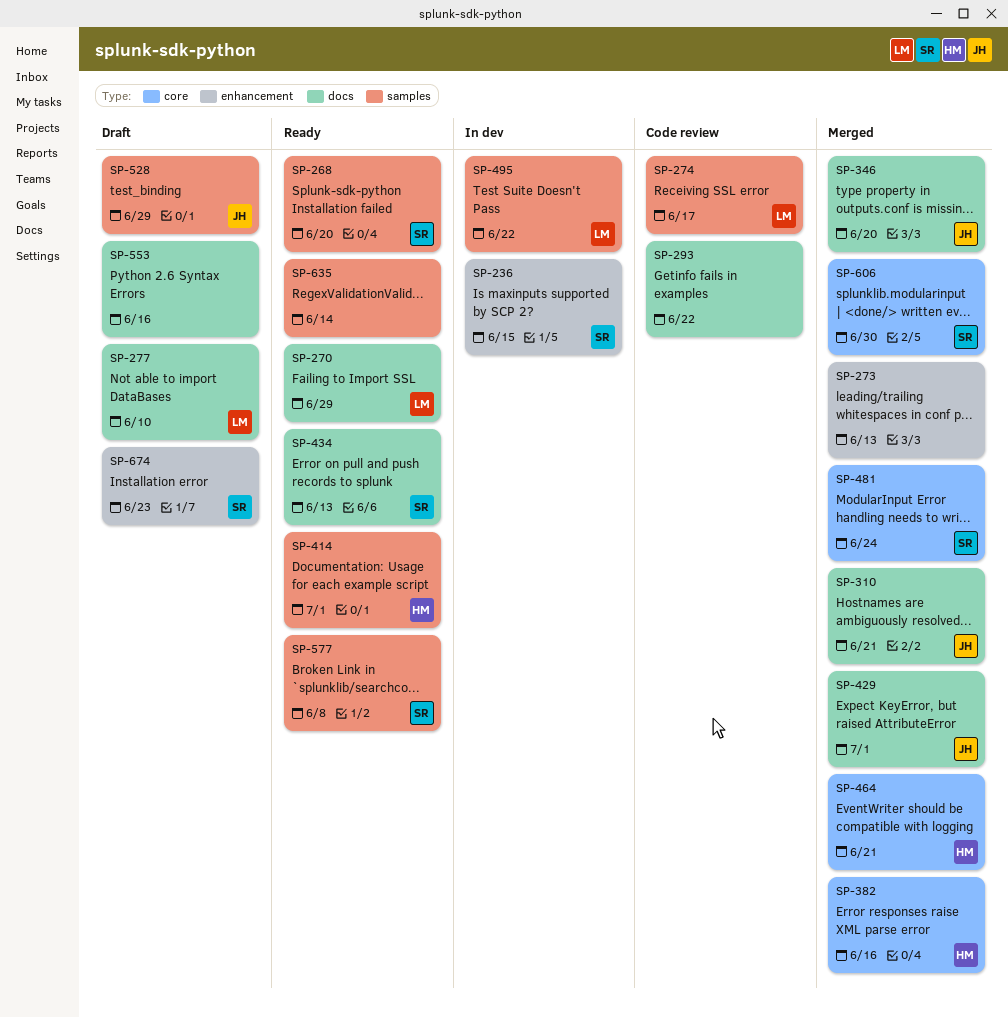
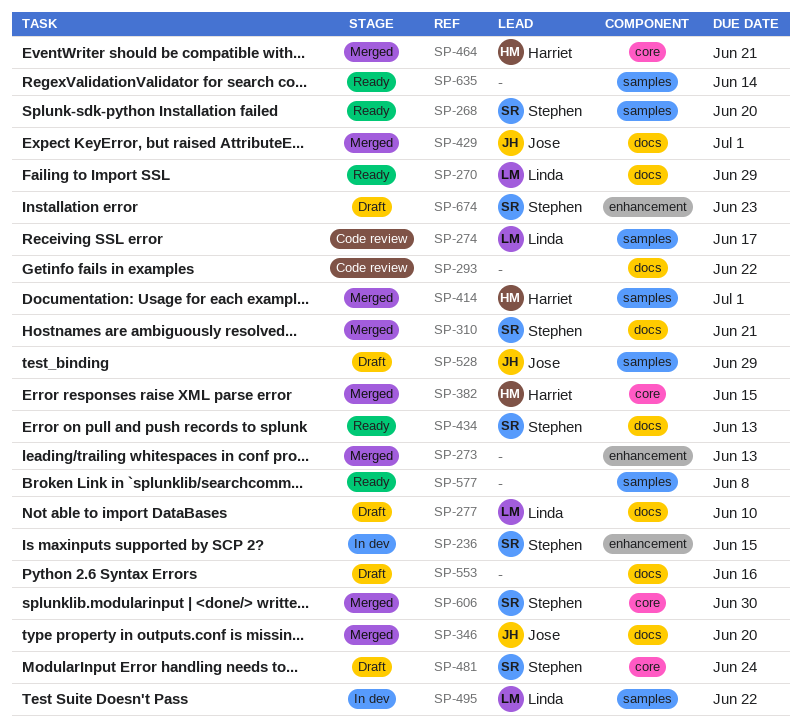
SP-310, owner: Jose -> Stephen
SP-382, due: Jun 16 -> Jun 15
SP-414, status: Ready -> Merged
SP-481, status: Merged -> Draft
SP-577, owner: Stephen -> none

